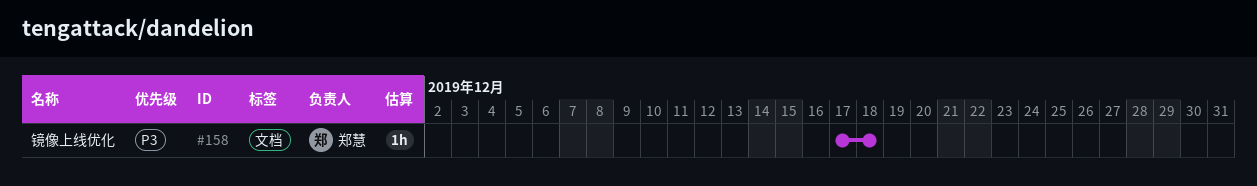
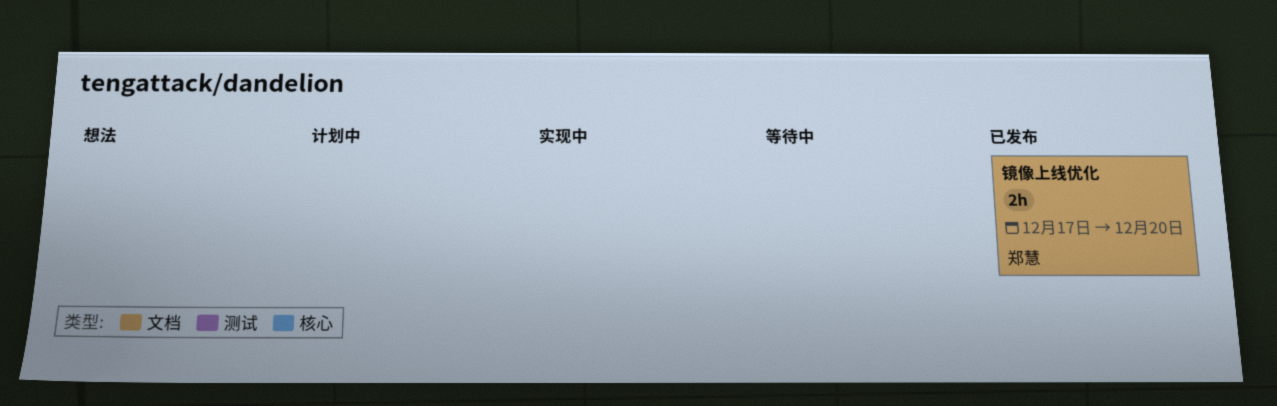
镜像上线优化, estimate: 1h -> 2h
镜像上线优化, due: Dec 18 -> Dec 20

